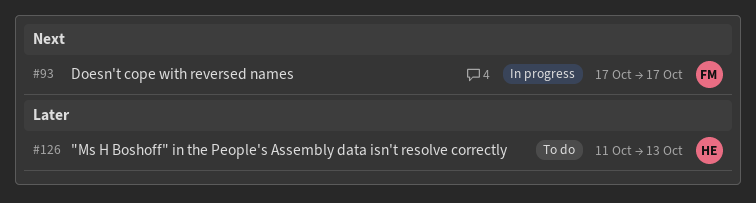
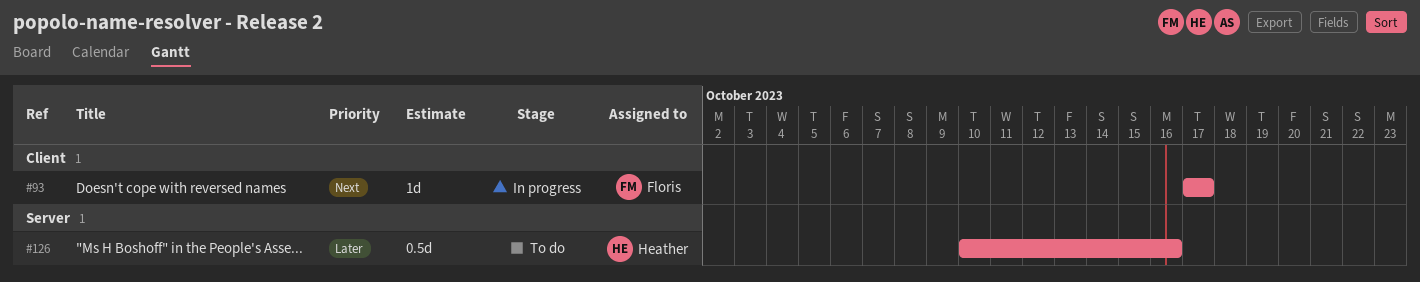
#126, start: Oct 11 -> Oct 10
#126, due: Oct 13 -> Oct 16

